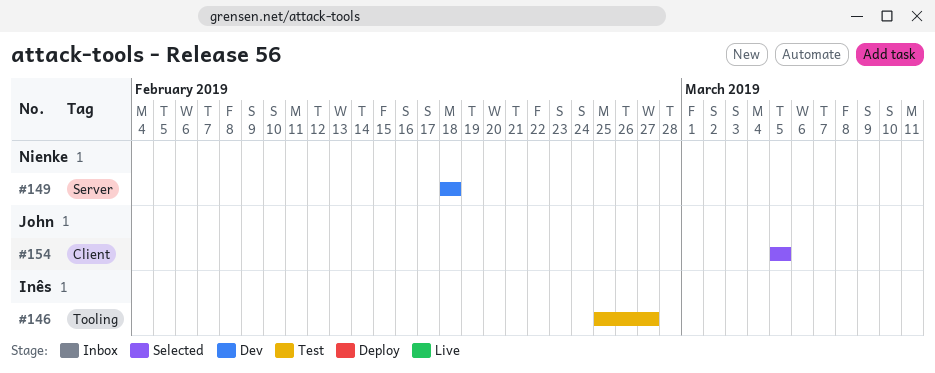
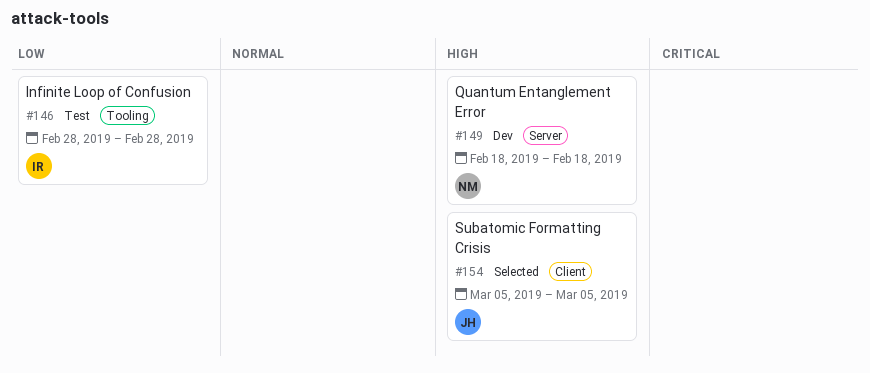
#146, start: Feb 25 -> Feb 28
#146, due: Feb 27 -> Feb 28

